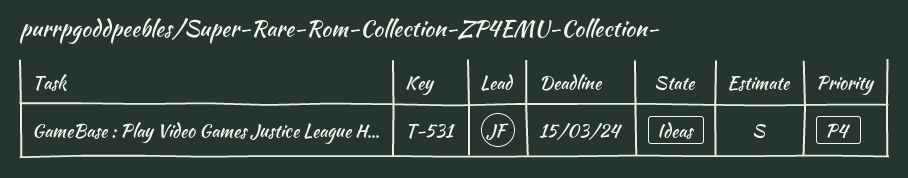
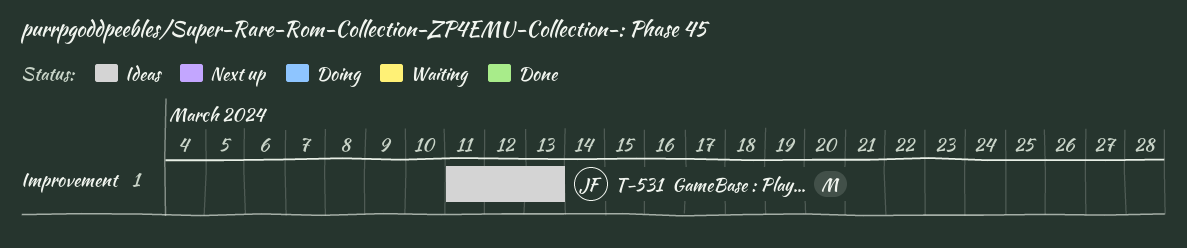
T-531, estimate: S -> M
T-531, due: Mar 15 -> Mar 13

